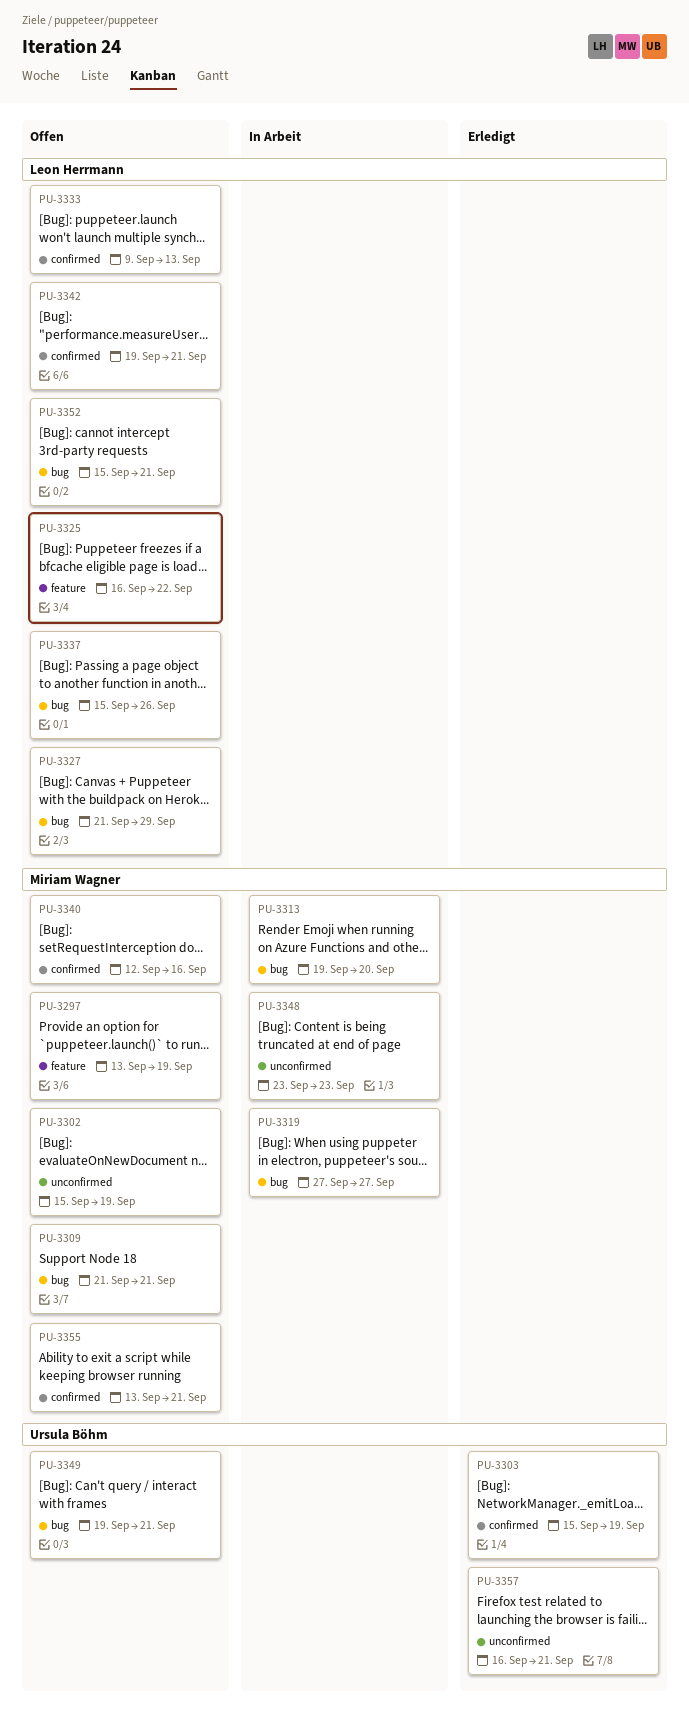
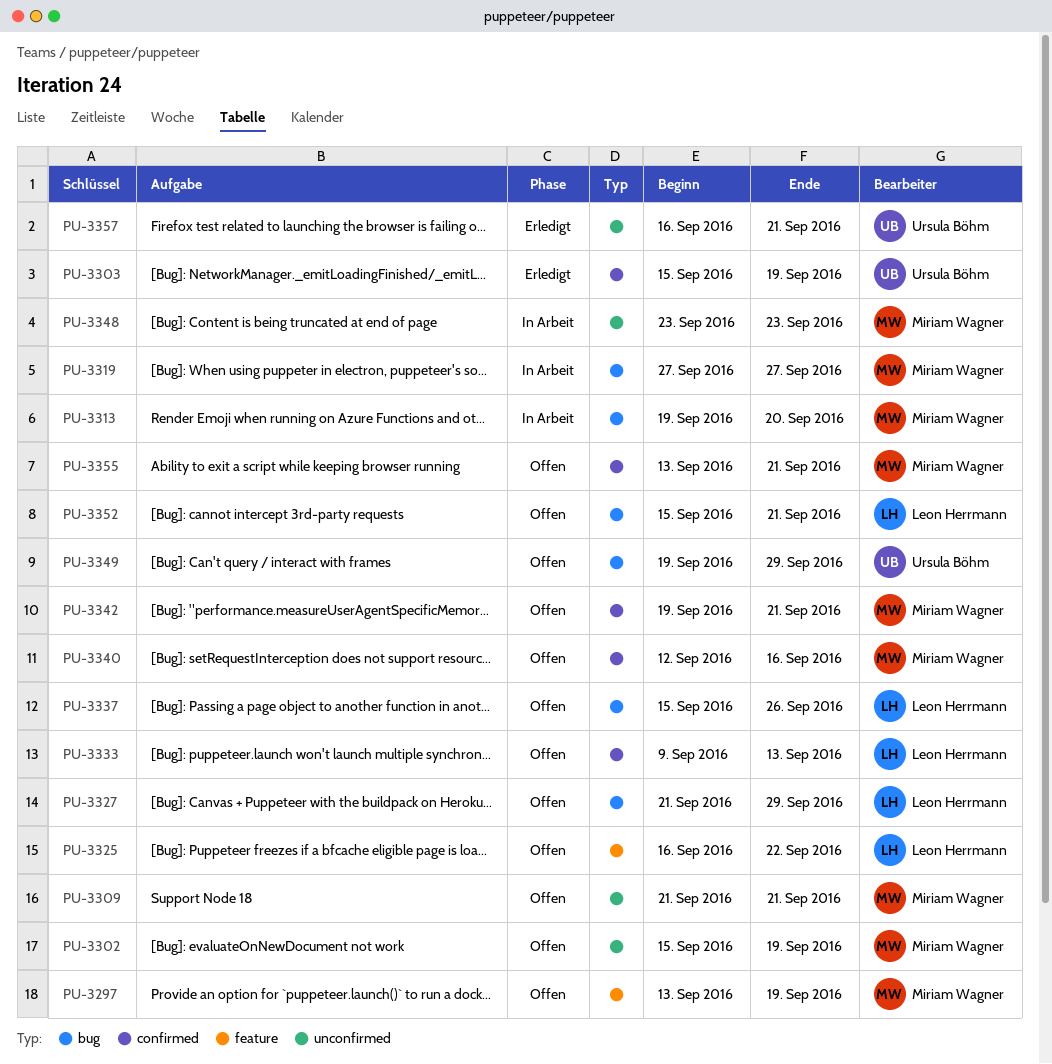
PU-3309, label: bug -> unconfirmed
PU-3342, owner: Leon Herrmann -> Miriam Wagner
PU-3349, due: Sep 21 -> Sep 29

